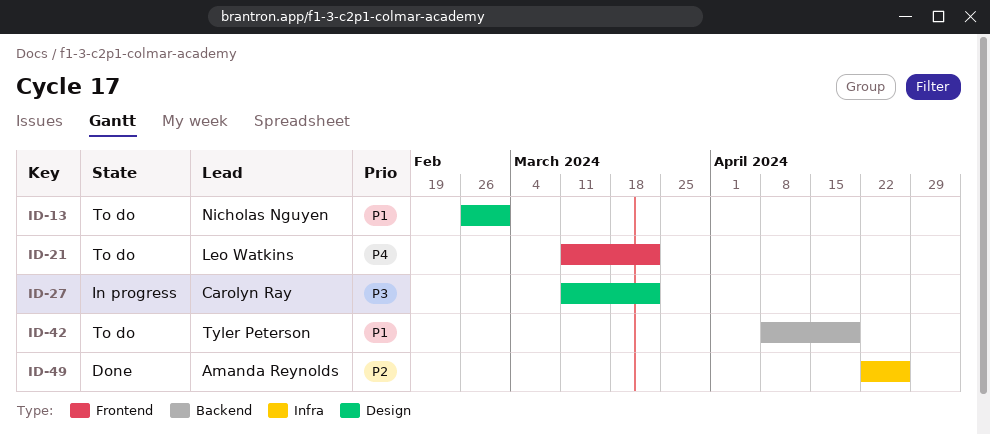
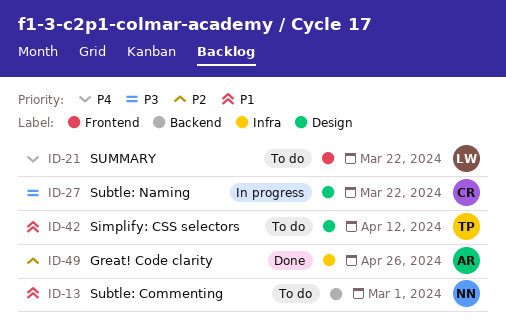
ID-13, label: Design -> Backend
ID-42, label: Backend -> Design
ID-42, due: Apr 19 -> Apr 12

